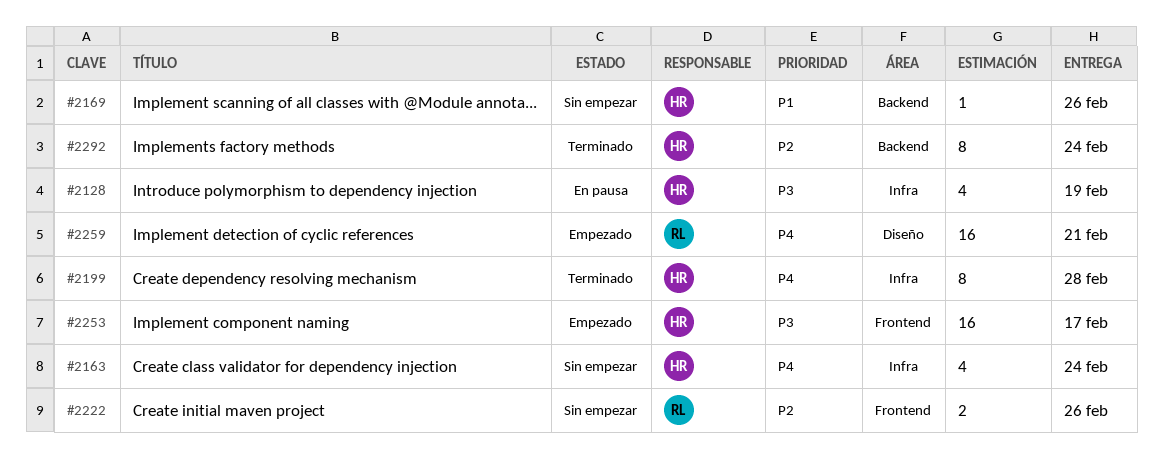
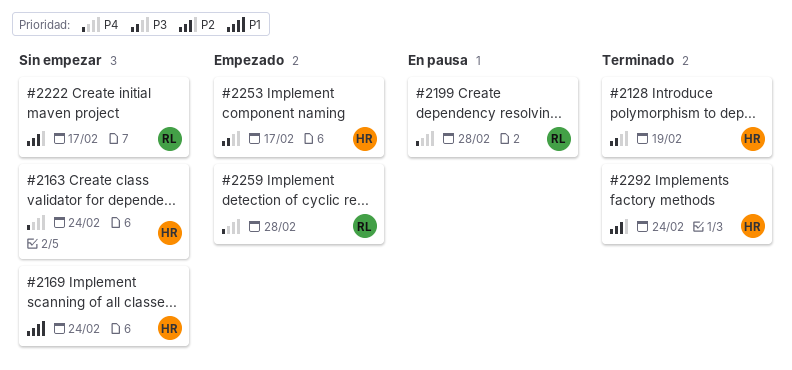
#2128, status: En pausa -> Terminado
#2169, due: Feb 26 -> Feb 24
#2199, status: Terminado -> En pausa
#2199, owner: HR -> RL
#2222, due: Feb 26 -> Feb 17
#2259, due: Feb 21 -> Feb 28

